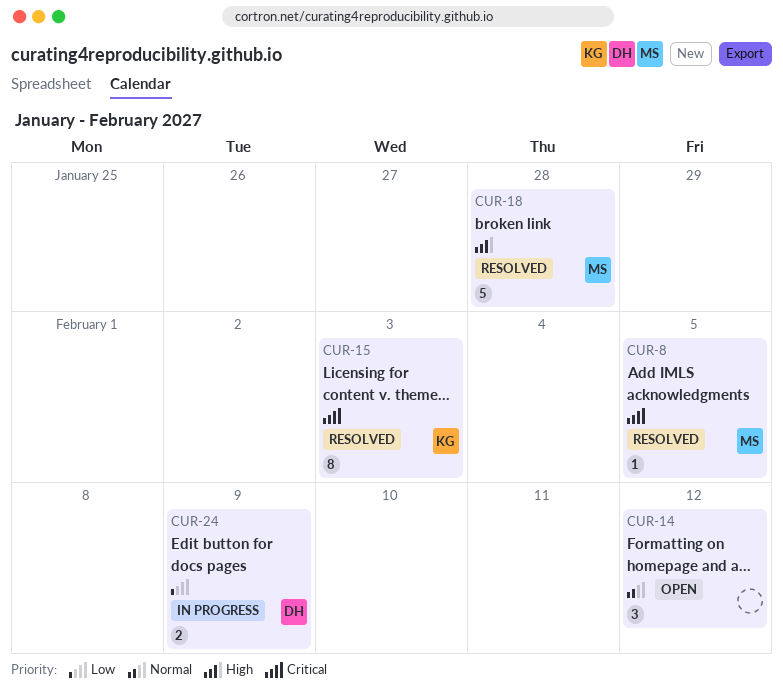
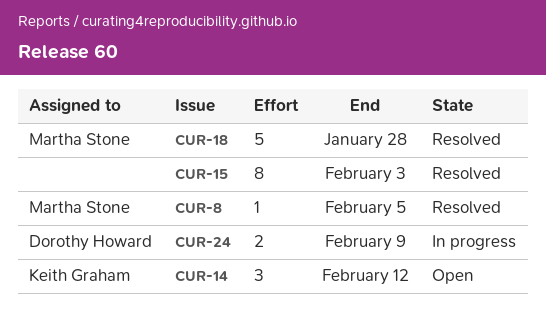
CUR-14, owner: none -> Keith Graham
CUR-15, owner: Keith Graham -> none

